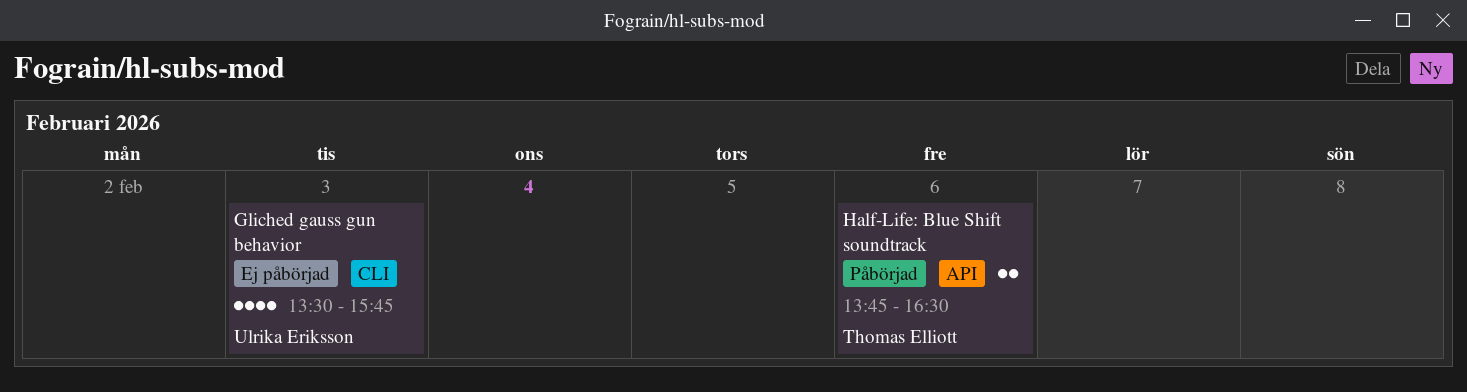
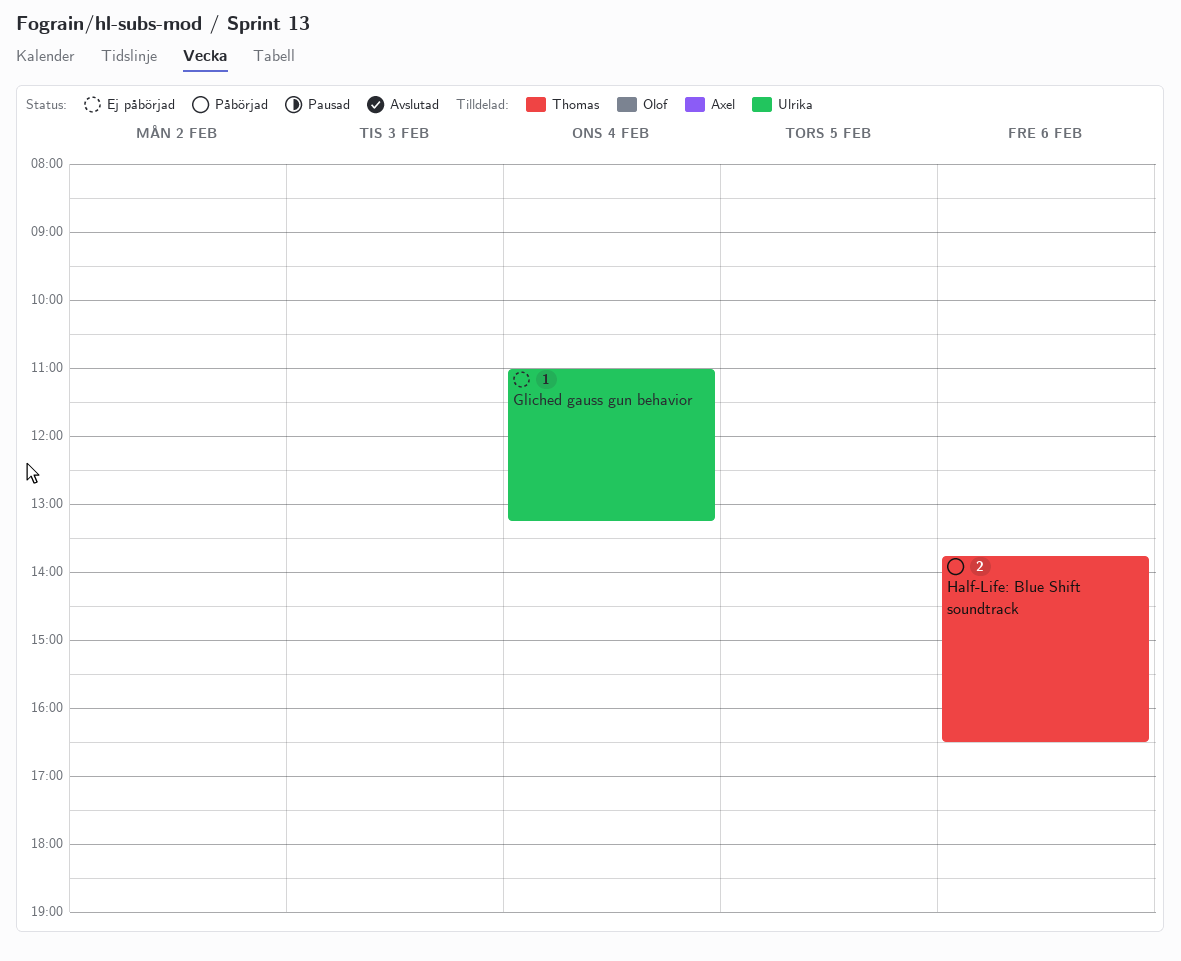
Gliched gauss gun behavior, estimate: 4 -> 1
Gliched gauss gun behavior, day: Feb 3 -> Feb 4
Gliched gauss gun behavior, begins: 13:30 -> 11:00
Gliched gauss gun behavior, ends: 15:45 -> 13:15

